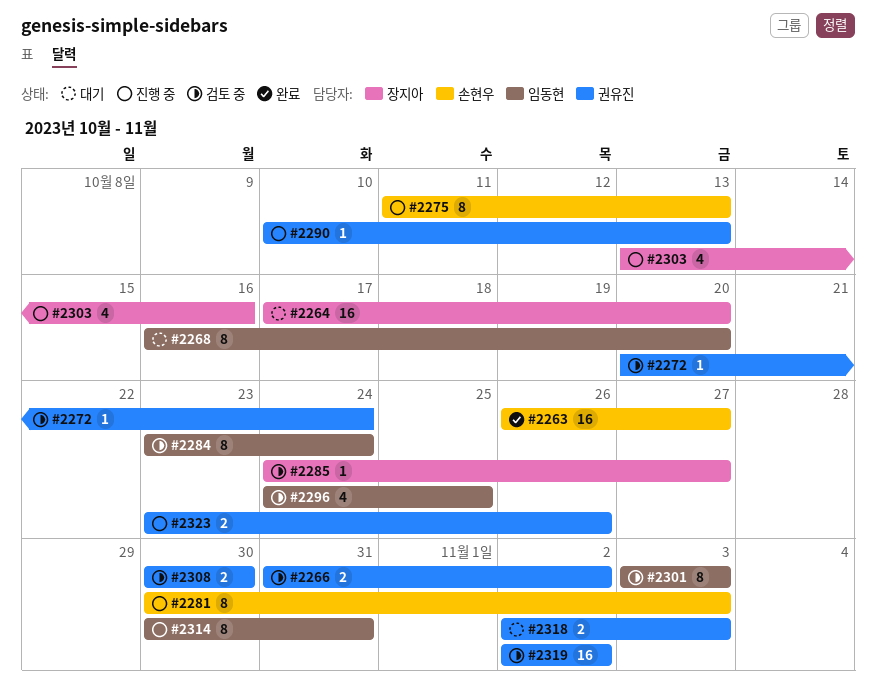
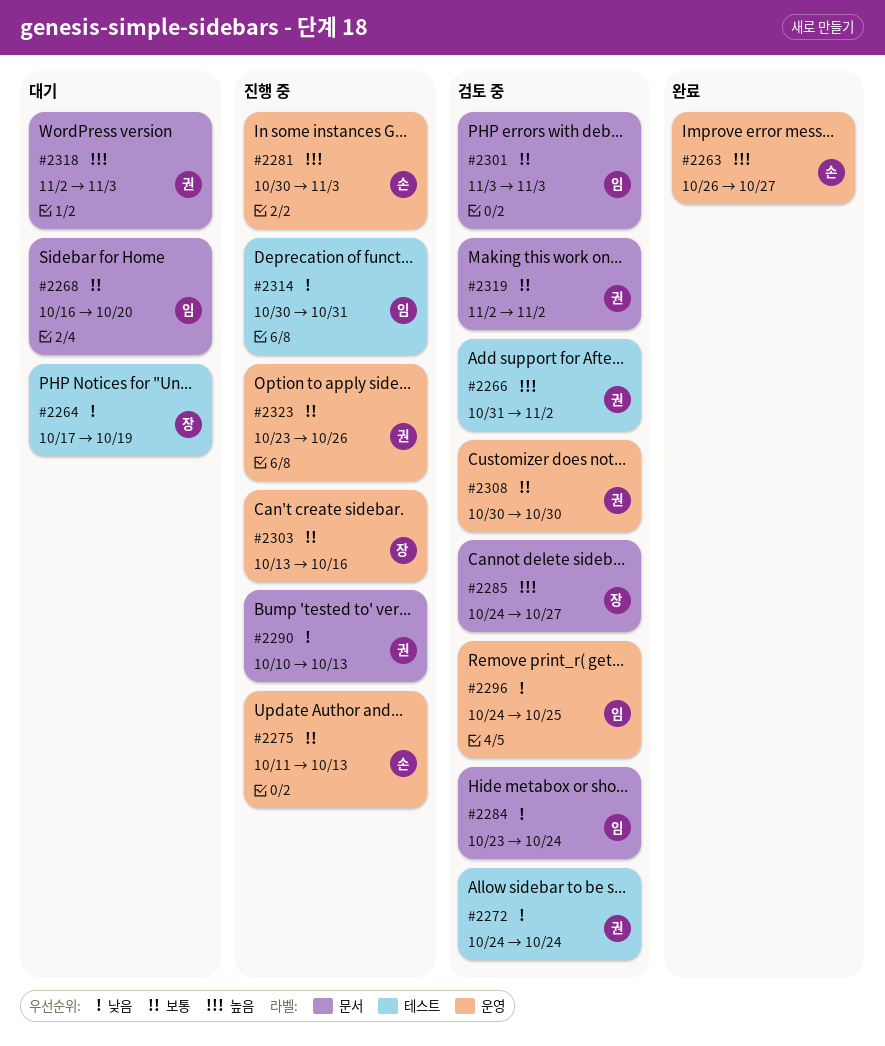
#2264, due: Oct 20 -> Oct 19
#2272, start: Oct 20 -> Oct 24

